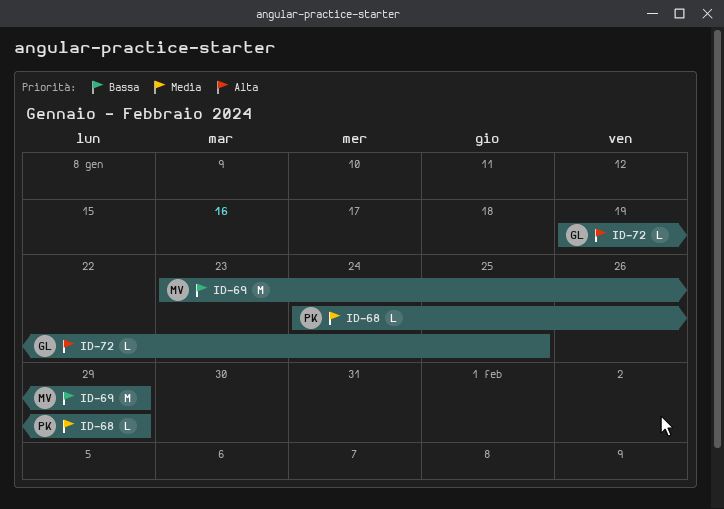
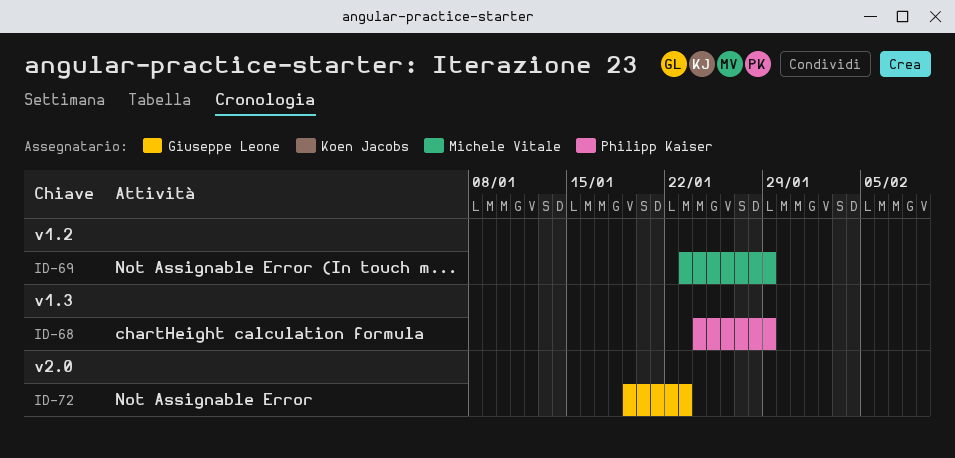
ID-72, due: Jan 25 -> Jan 23

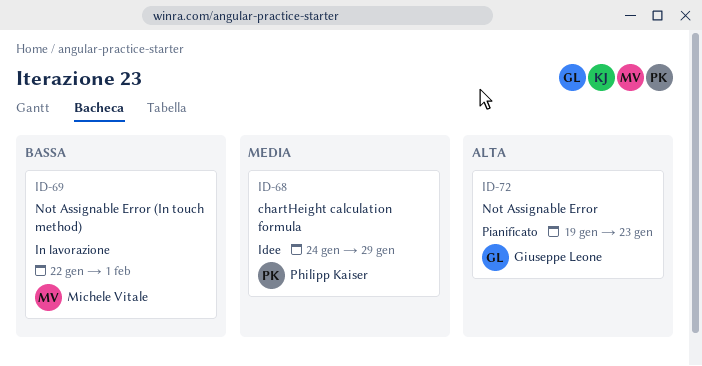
ID-69, start: Jan 23 -> Jan 22
ID-69, due: Jan 29 -> Feb 1

